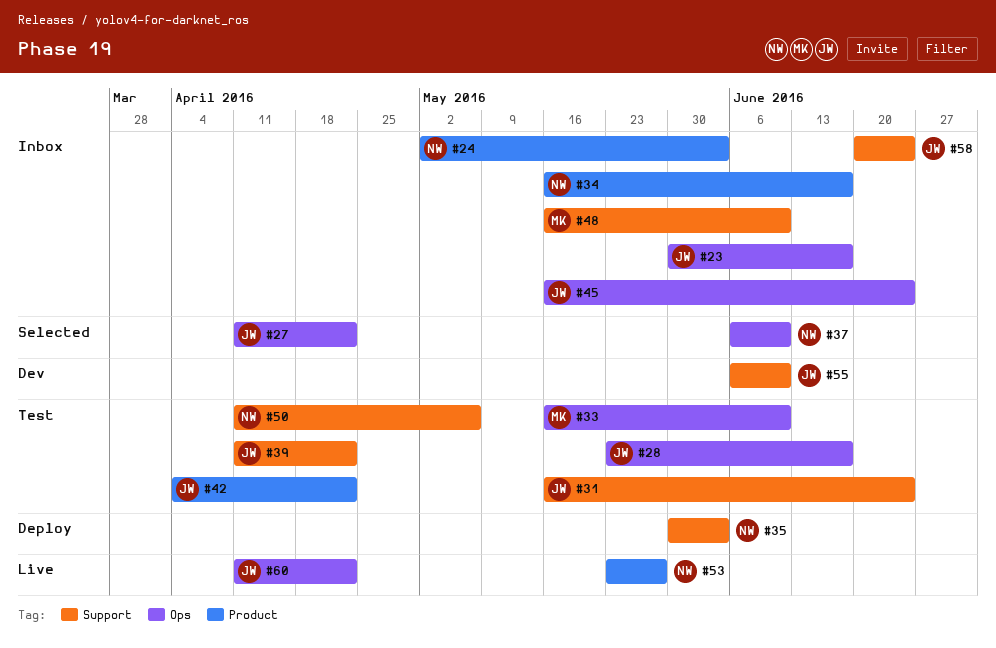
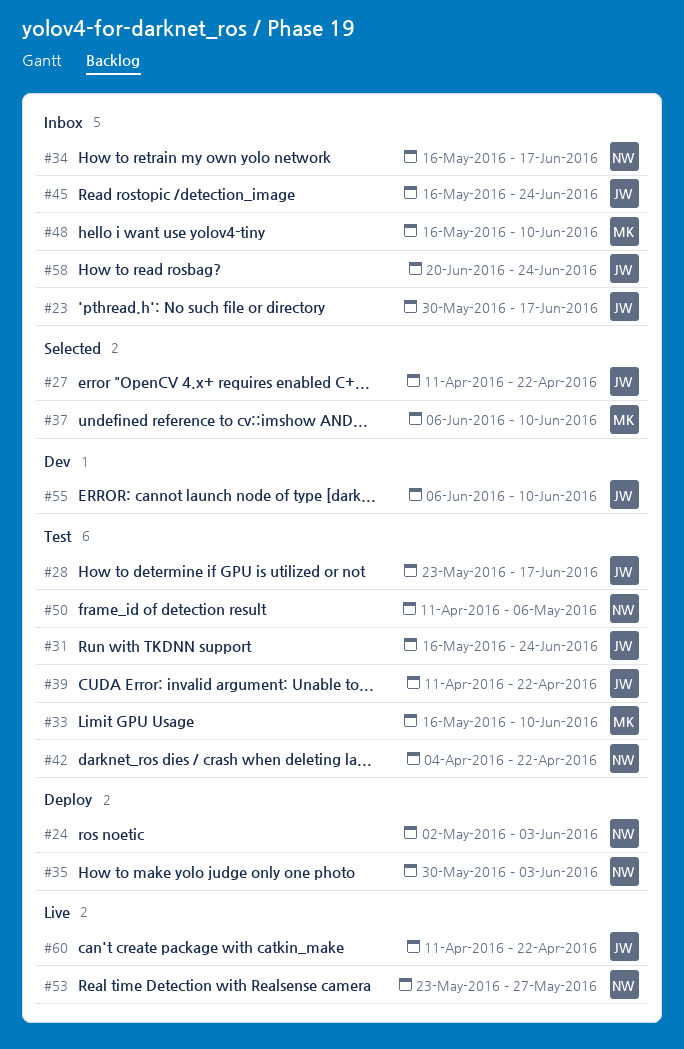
#24, status: Inbox -> Deploy
#37, owner: NW -> MK
#42, owner: JW -> NW

